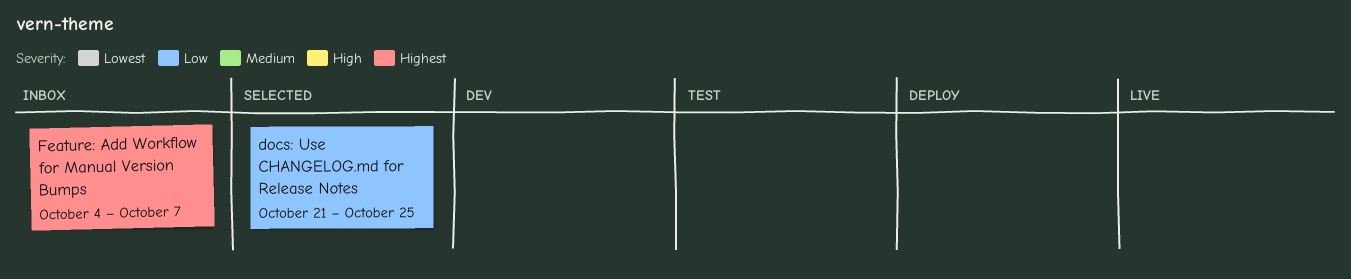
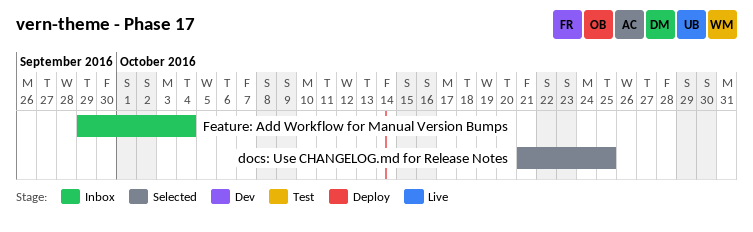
Feature: Add Workflow for Manual Version Bumps, start: Oct 4 -> Sep 29
Feature: Add Workflow for Manual Version Bumps, due: Oct 7 -> Oct 4

